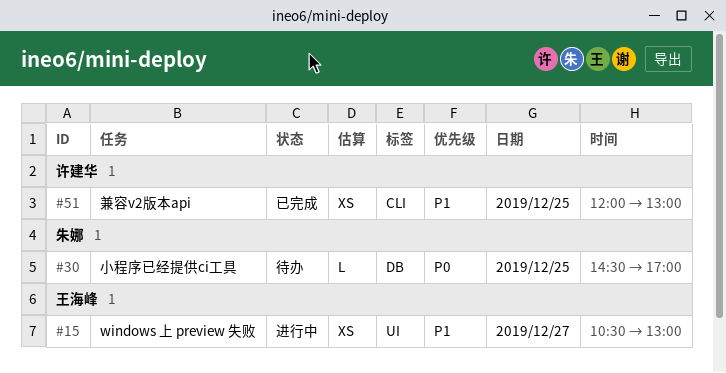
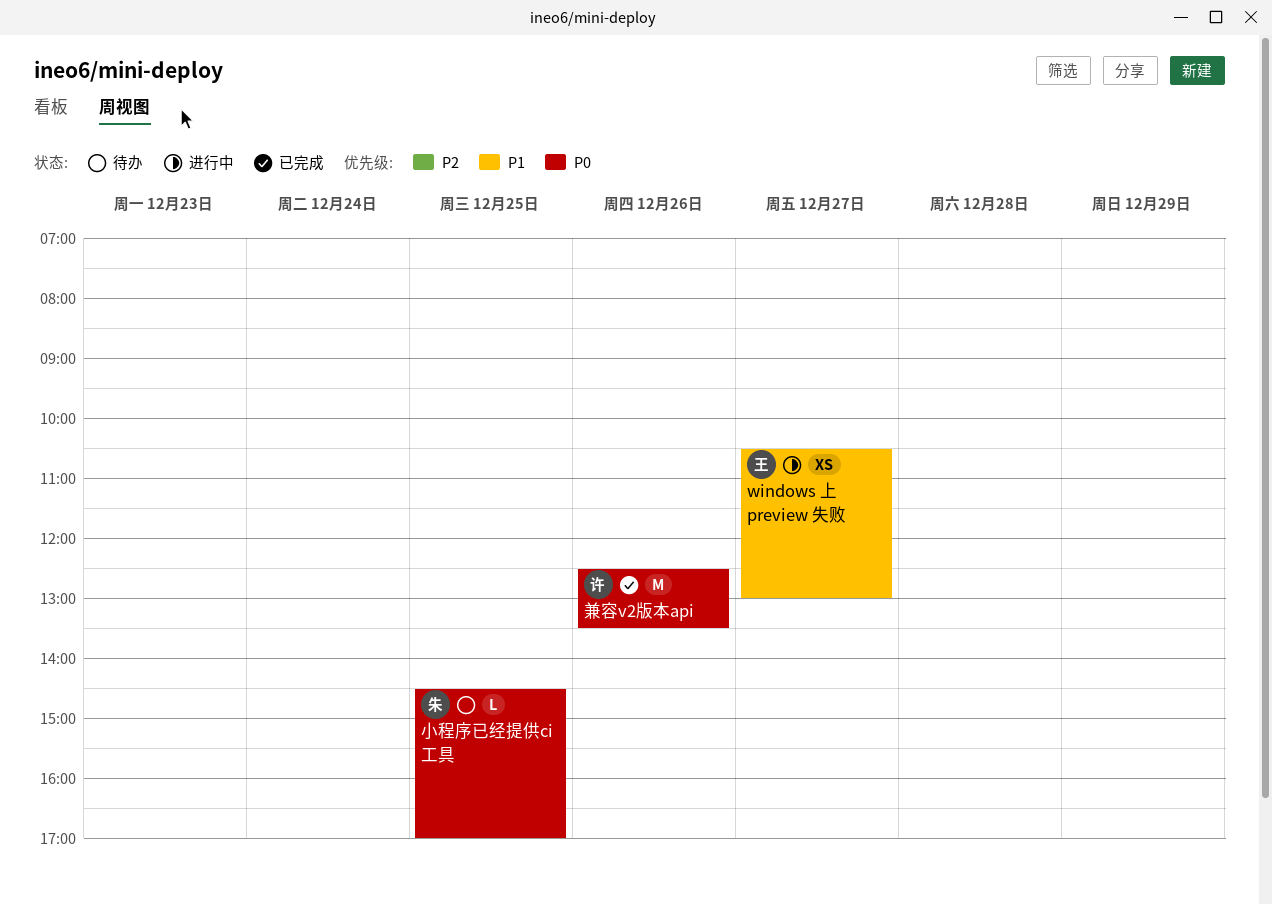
兼容v2版本api, priority: P1 -> P0
兼容v2版本api, estimate: XS -> M
兼容v2版本api, day: Dec 25 -> Dec 26
兼容v2版本api, begins: 12:00 -> 12:30
兼容v2版本api, ends: 13:00 -> 13:30

